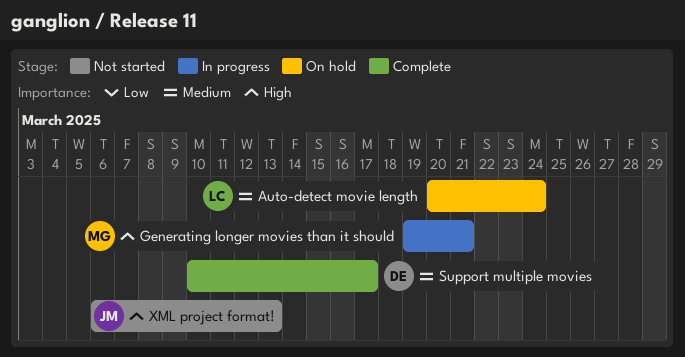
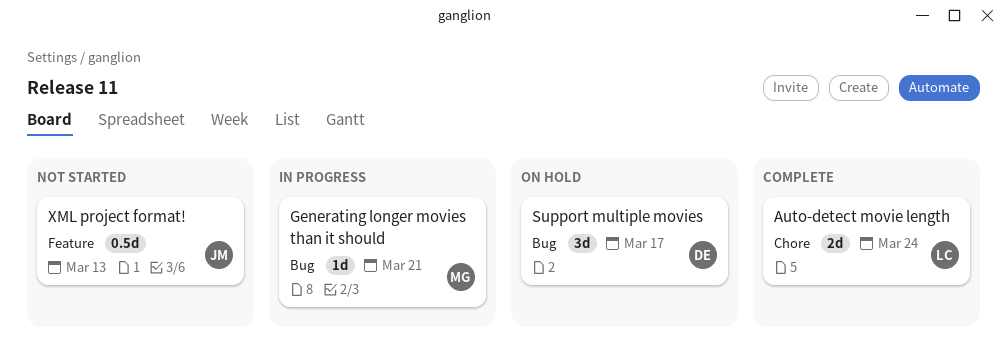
Auto-detect movie length, status: On hold -> Complete
Support multiple movies, status: Complete -> On hold

